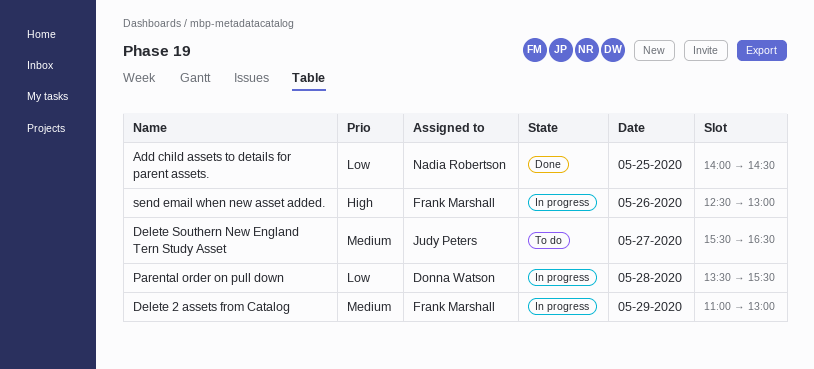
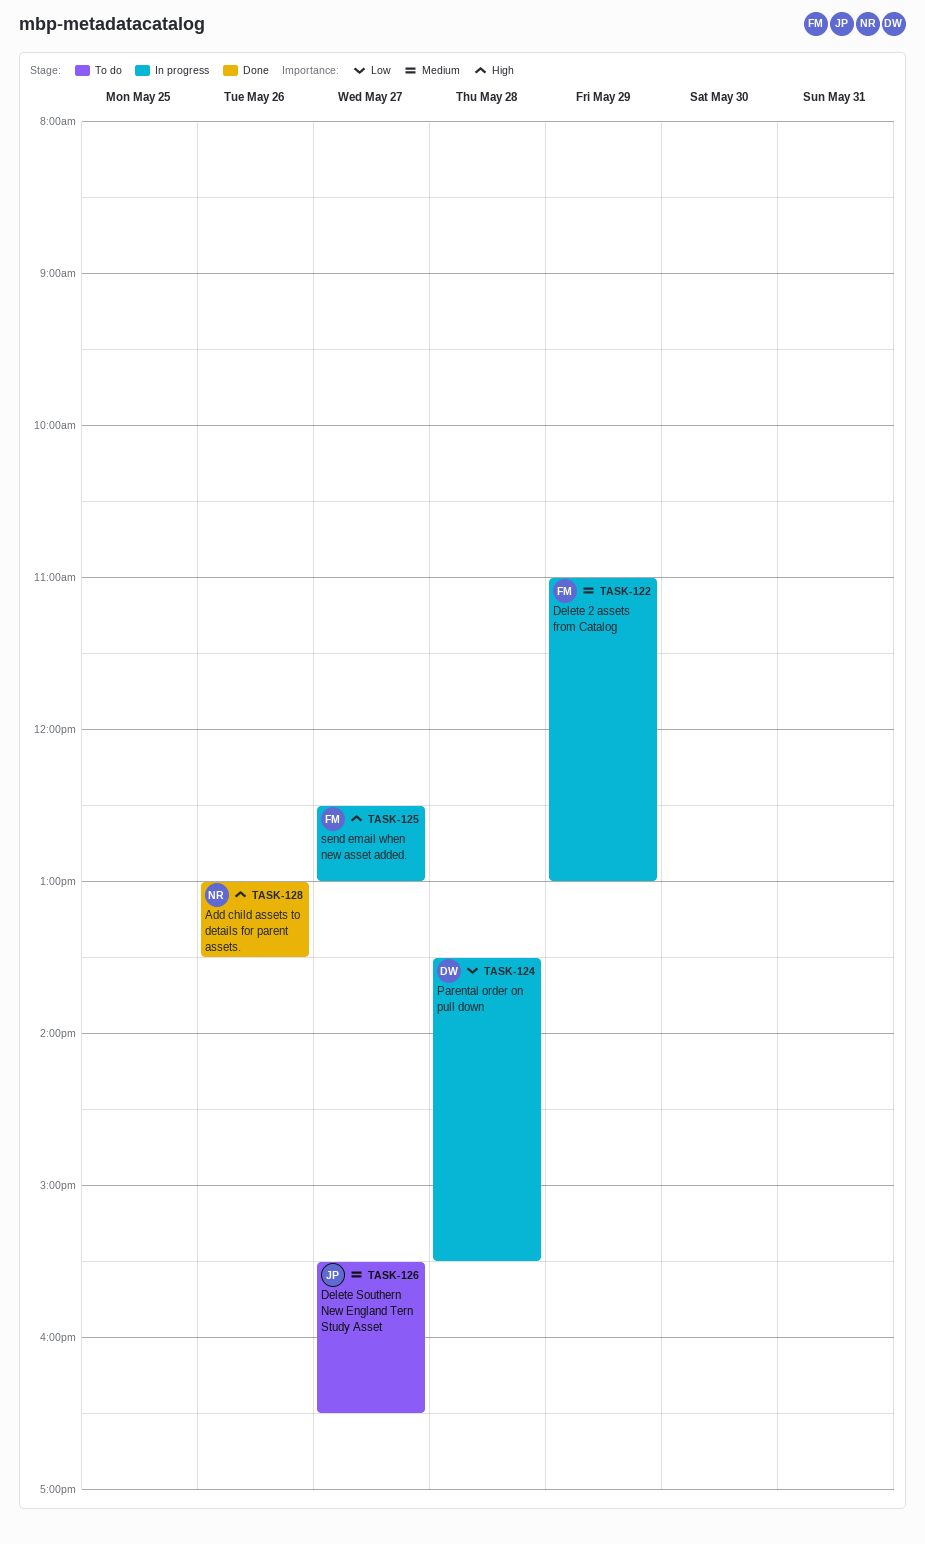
Add child assets to details for parent assets., priority: Low -> High
Add child assets to details for parent assets., day: May 25 -> May 26
Add child assets to details for parent assets., begins: 14:00 -> 13:00
Add child assets to details for parent assets., ends: 14:30 -> 13:30
send email when new asset added., day: May 26 -> May 27

